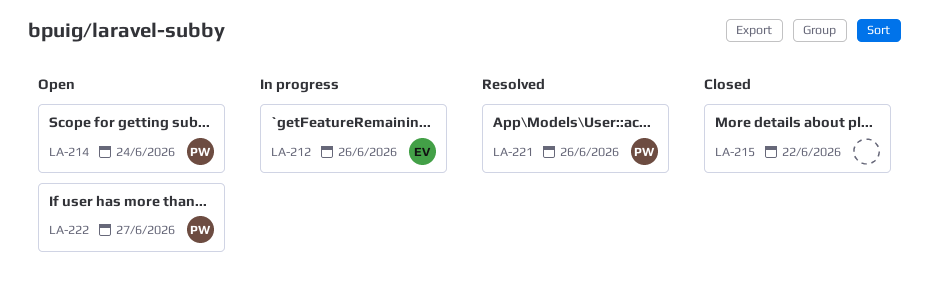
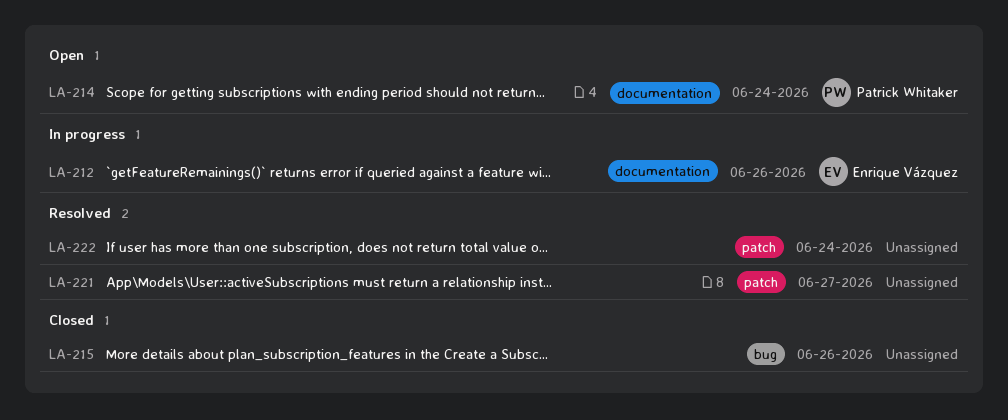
LA-215, due: Jun 22 -> Jun 26
LA-221, owner: Patrick Whitaker -> none
LA-221, due: Jun 26 -> Jun 27
LA-222, status: Open -> Resolved
LA-222, owner: Patrick Whitaker -> none
LA-222, due: Jun 27 -> Jun 24

